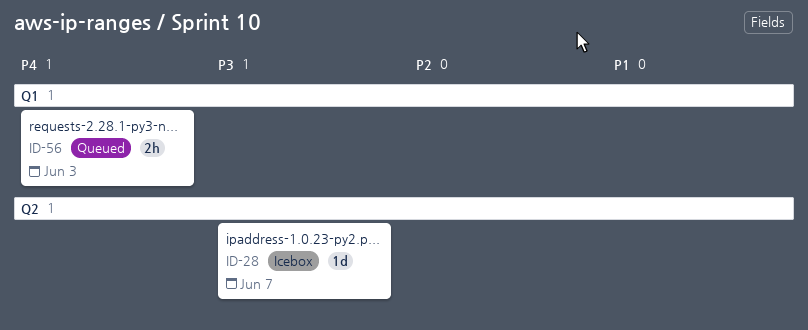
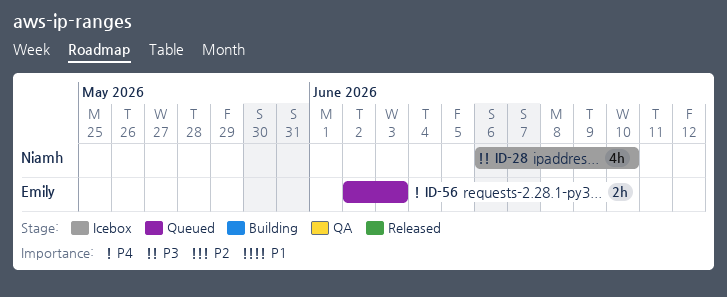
ID-28, estimate: 1d -> 4h
ID-28, due: Jun 7 -> Jun 10

